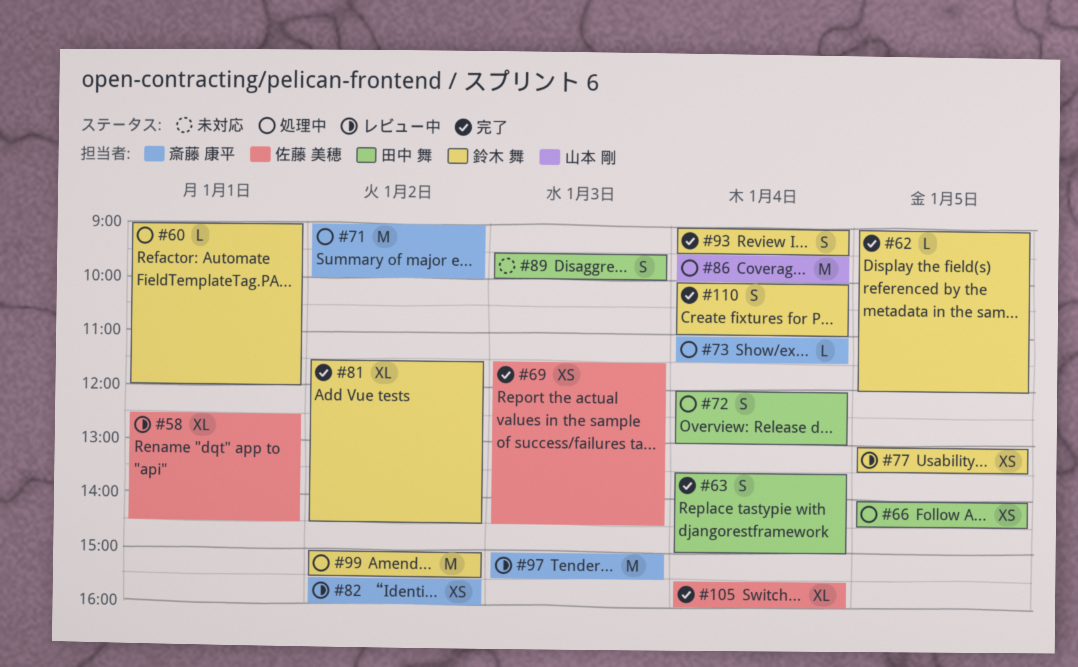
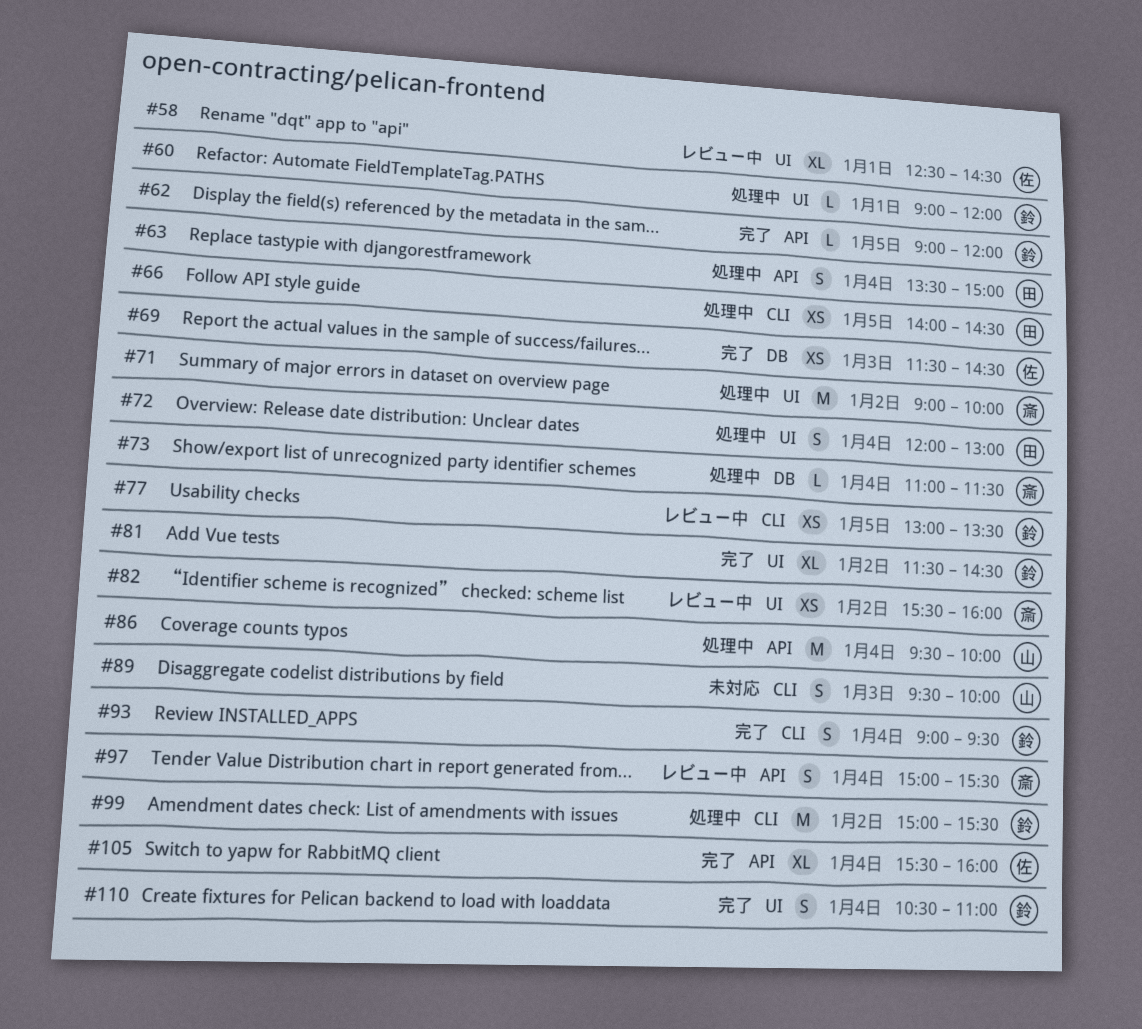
#63, status: 完了 -> 処理中
#89, owner: 田中 舞 -> 山本 剛
#97, estimate: M -> S
#97, day: Jan 3 -> Jan 4
#110, begins: 10:00 -> 10:30

